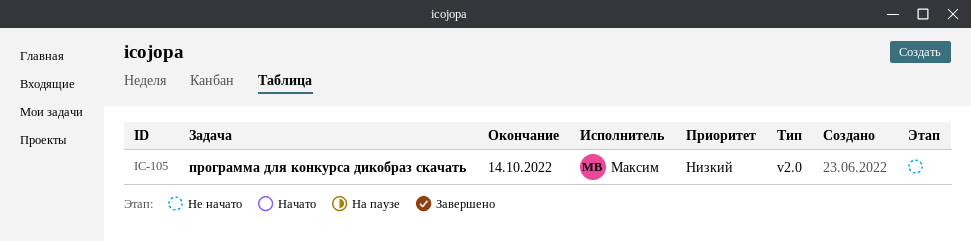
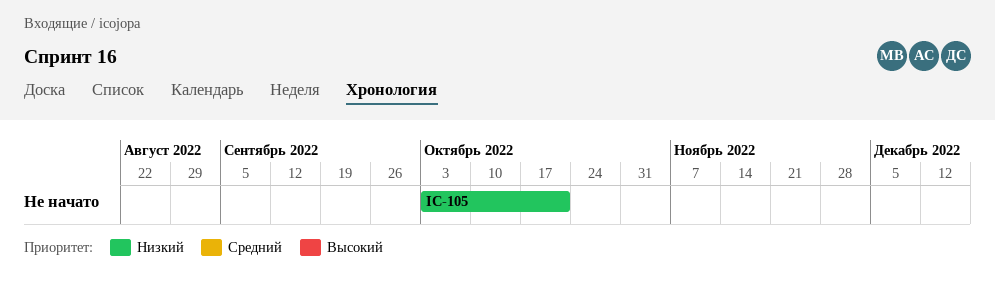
IC-105, due: Oct 14 -> Oct 21

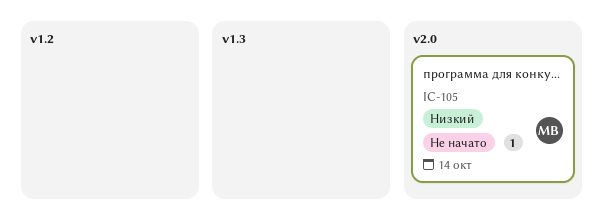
IC-105, due: Oct 21 -> Oct 14

